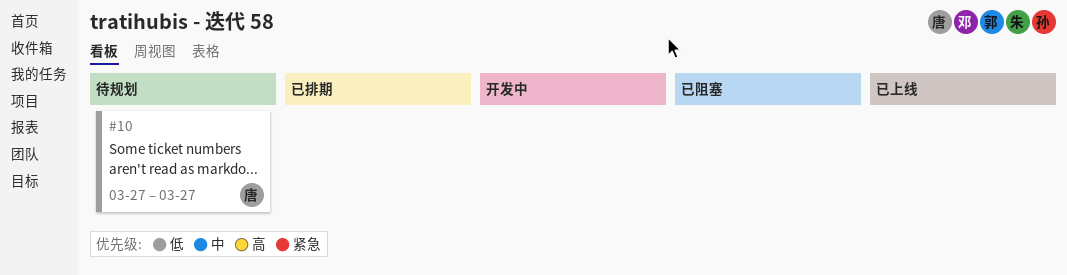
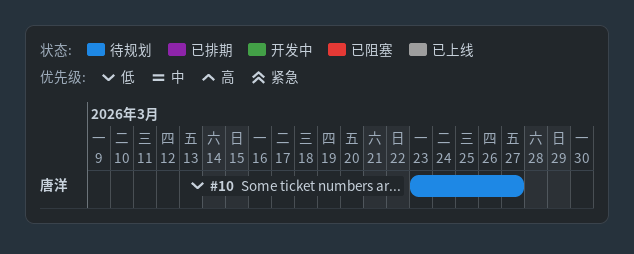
#10, start: Mar 27 -> Mar 23

